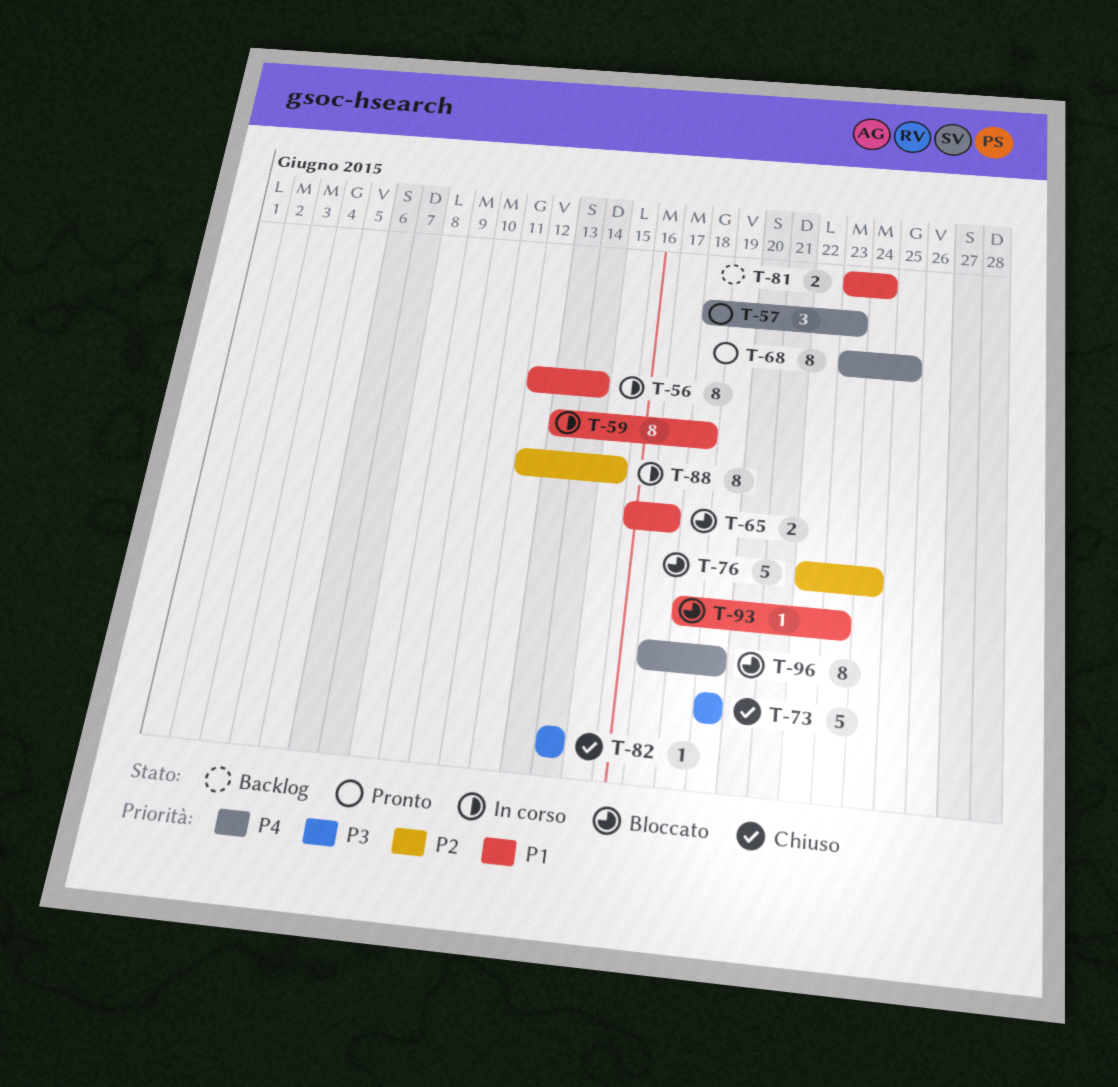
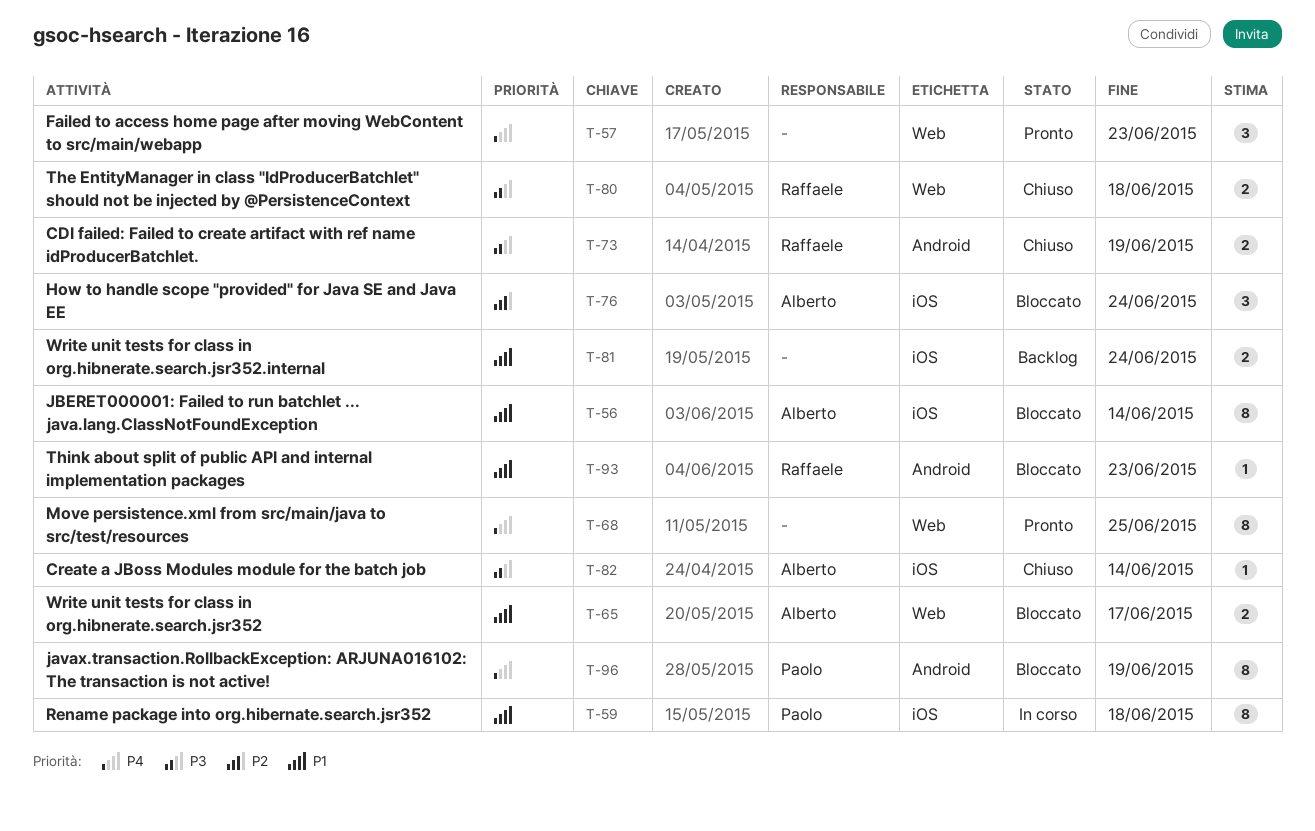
T-56, status: In corso -> Bloccato
T-73, estimate: 5 -> 2
T-76, estimate: 5 -> 3
T-80: none -> present
T-88: present -> none

